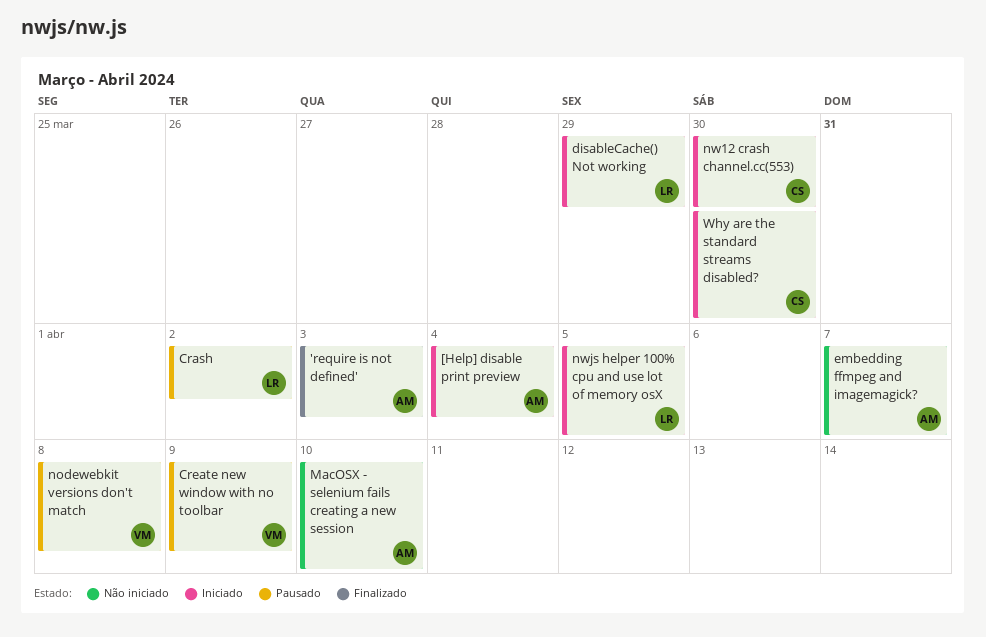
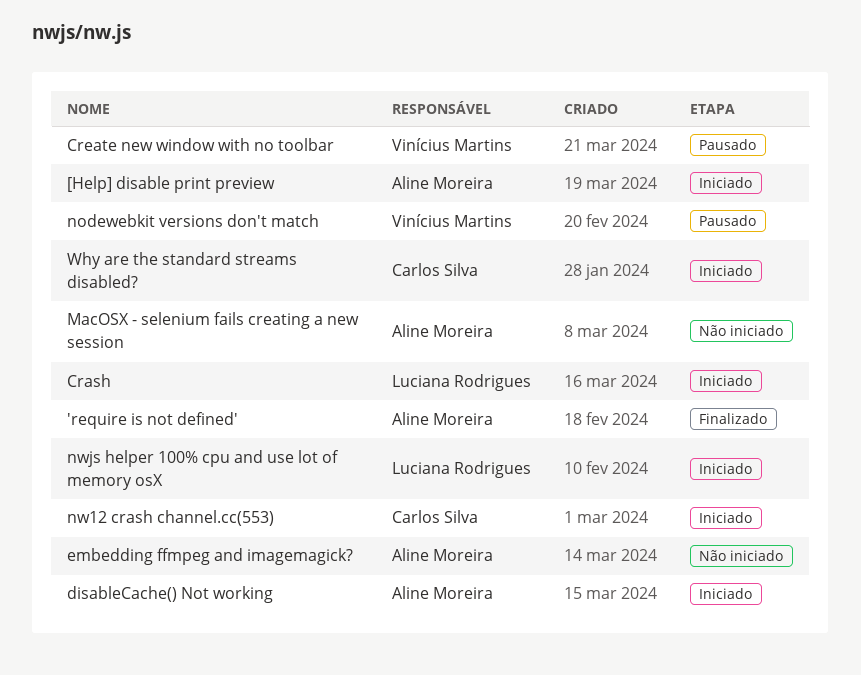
Crash, status: Pausado -> Iniciado
disableCache() Not working, owner: Luciana Rodrigues -> Aline Moreira

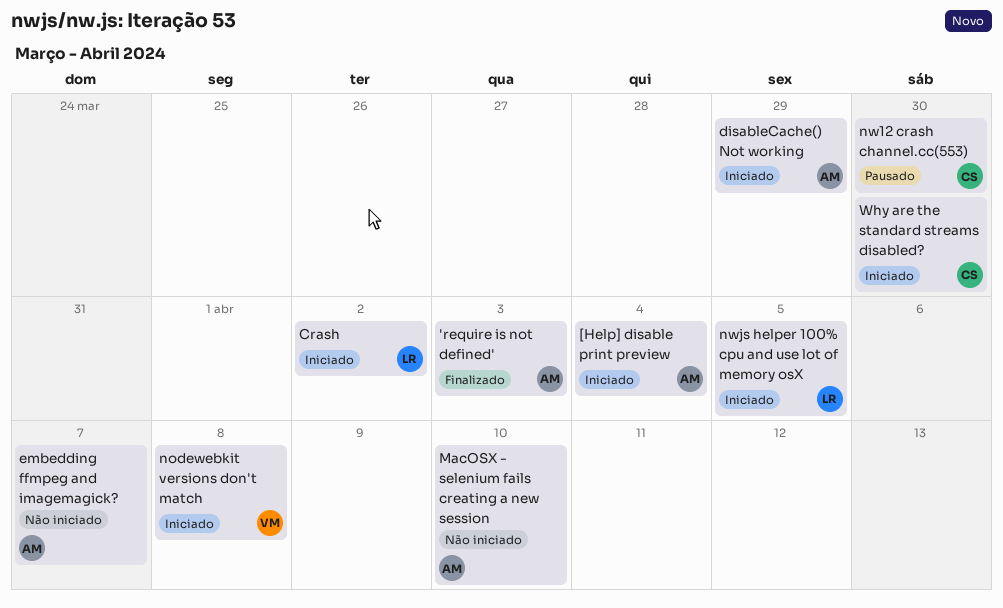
Create new window with no toolbar: present -> none
nodewebkit versions don't match, status: Pausado -> Iniciado
nw12 crash channel.cc(553), status: Iniciado -> Pausado

